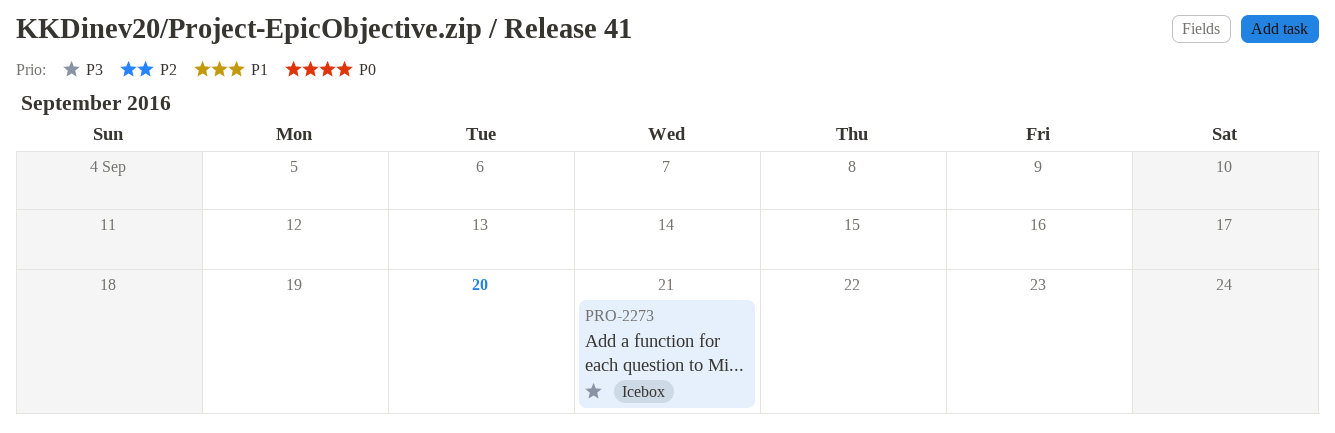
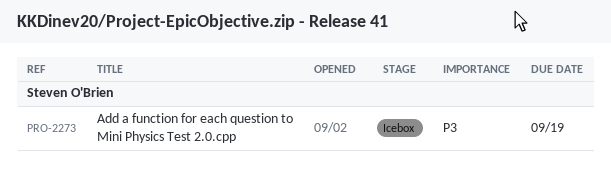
PRO-2273, due: Sep 21 -> Sep 19

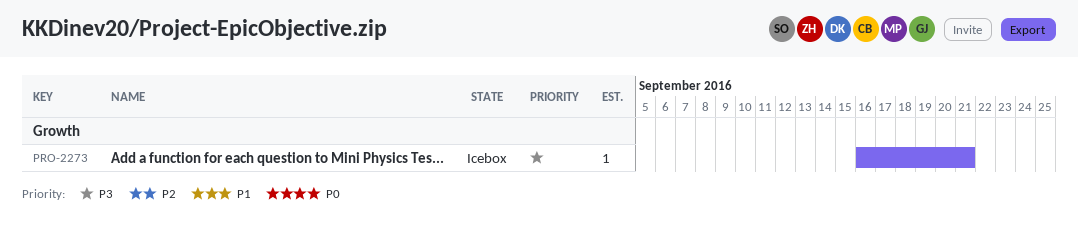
PRO-2273, due: Sep 19 -> Sep 21

